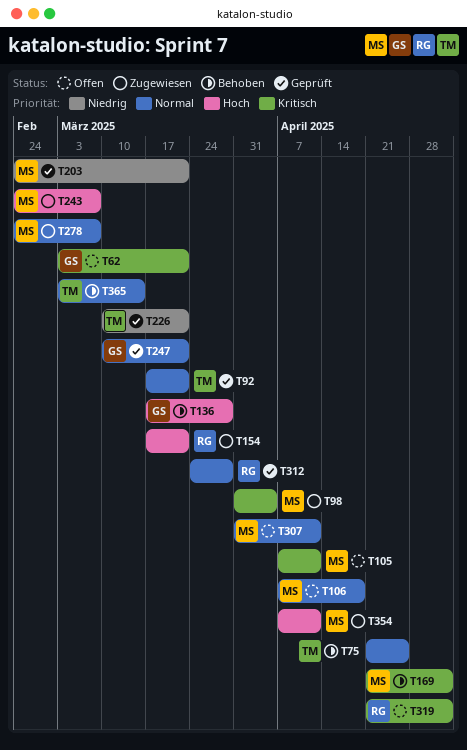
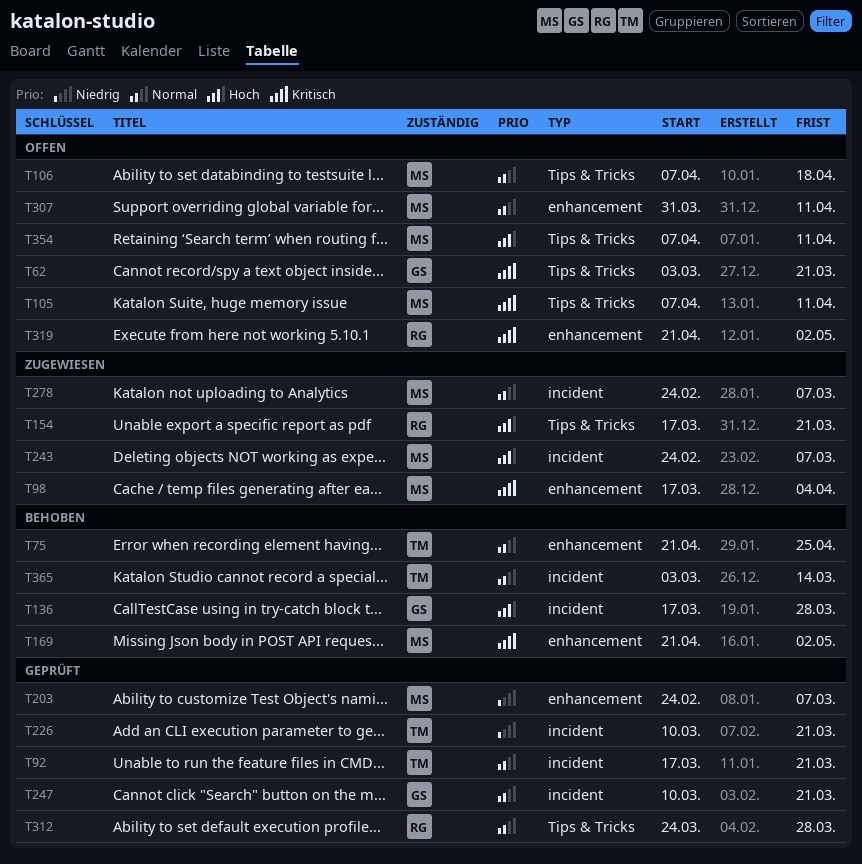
T98, start: Mar 31 -> Mar 17
T203, due: Mar 21 -> Mar 7
T354, status: Zugewiesen -> Offen

